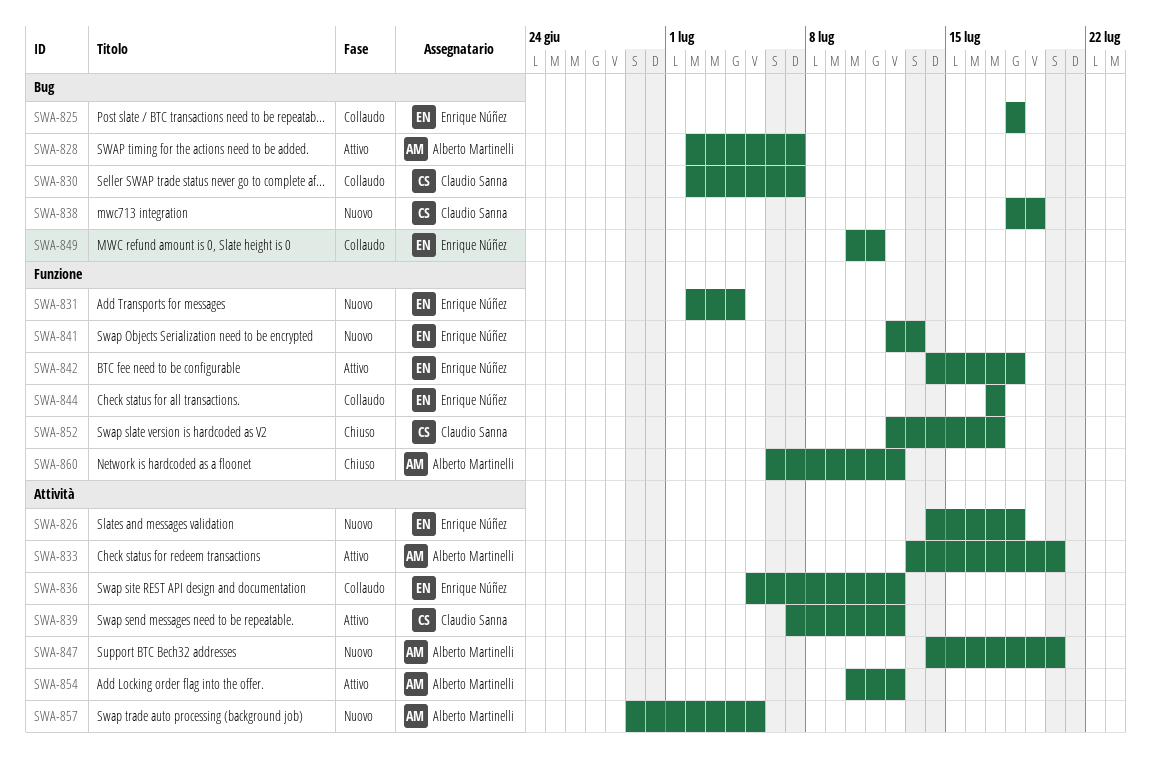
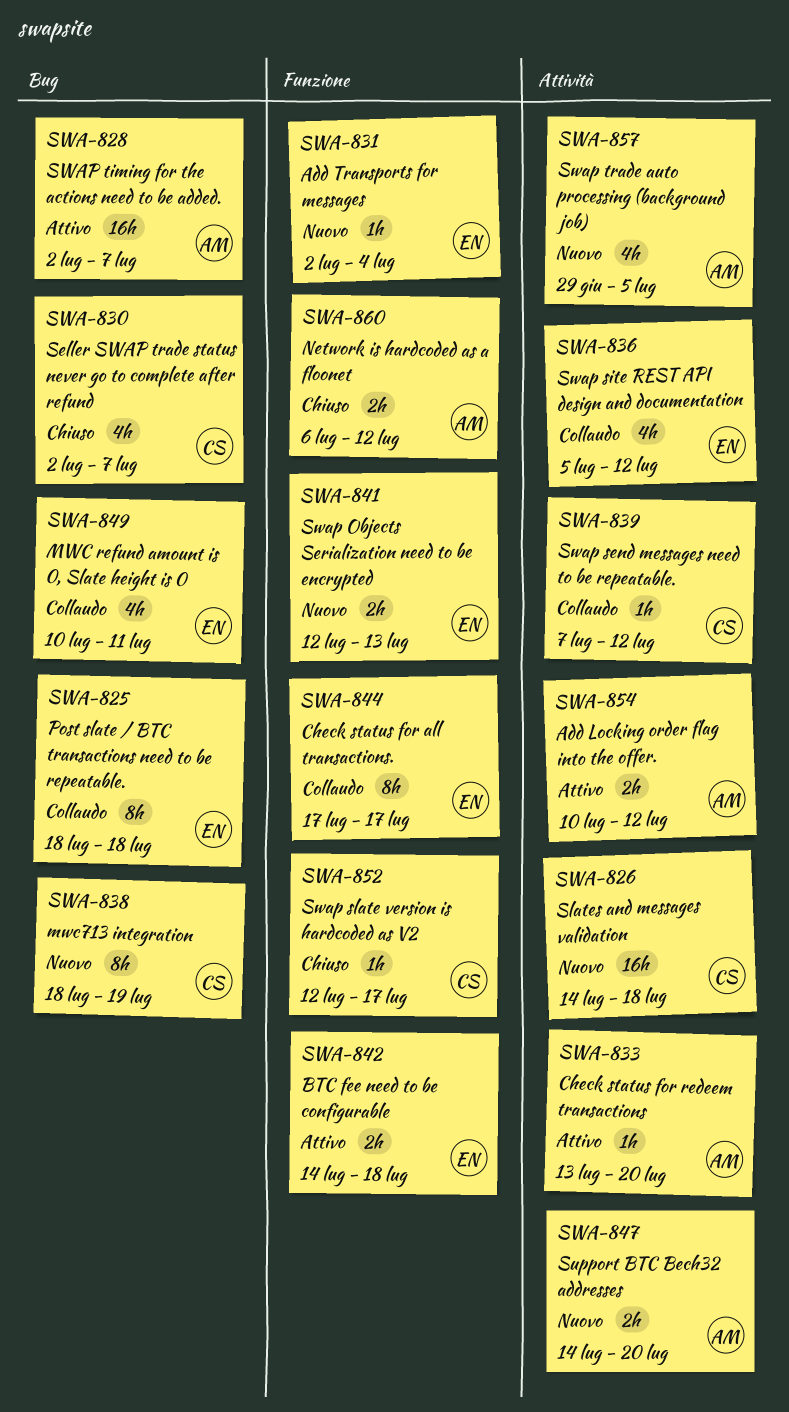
SWA-826, owner: Enrique Núñez -> Claudio Sanna
SWA-830, status: Collaudo -> Chiuso
SWA-839, status: Attivo -> Collaudo

